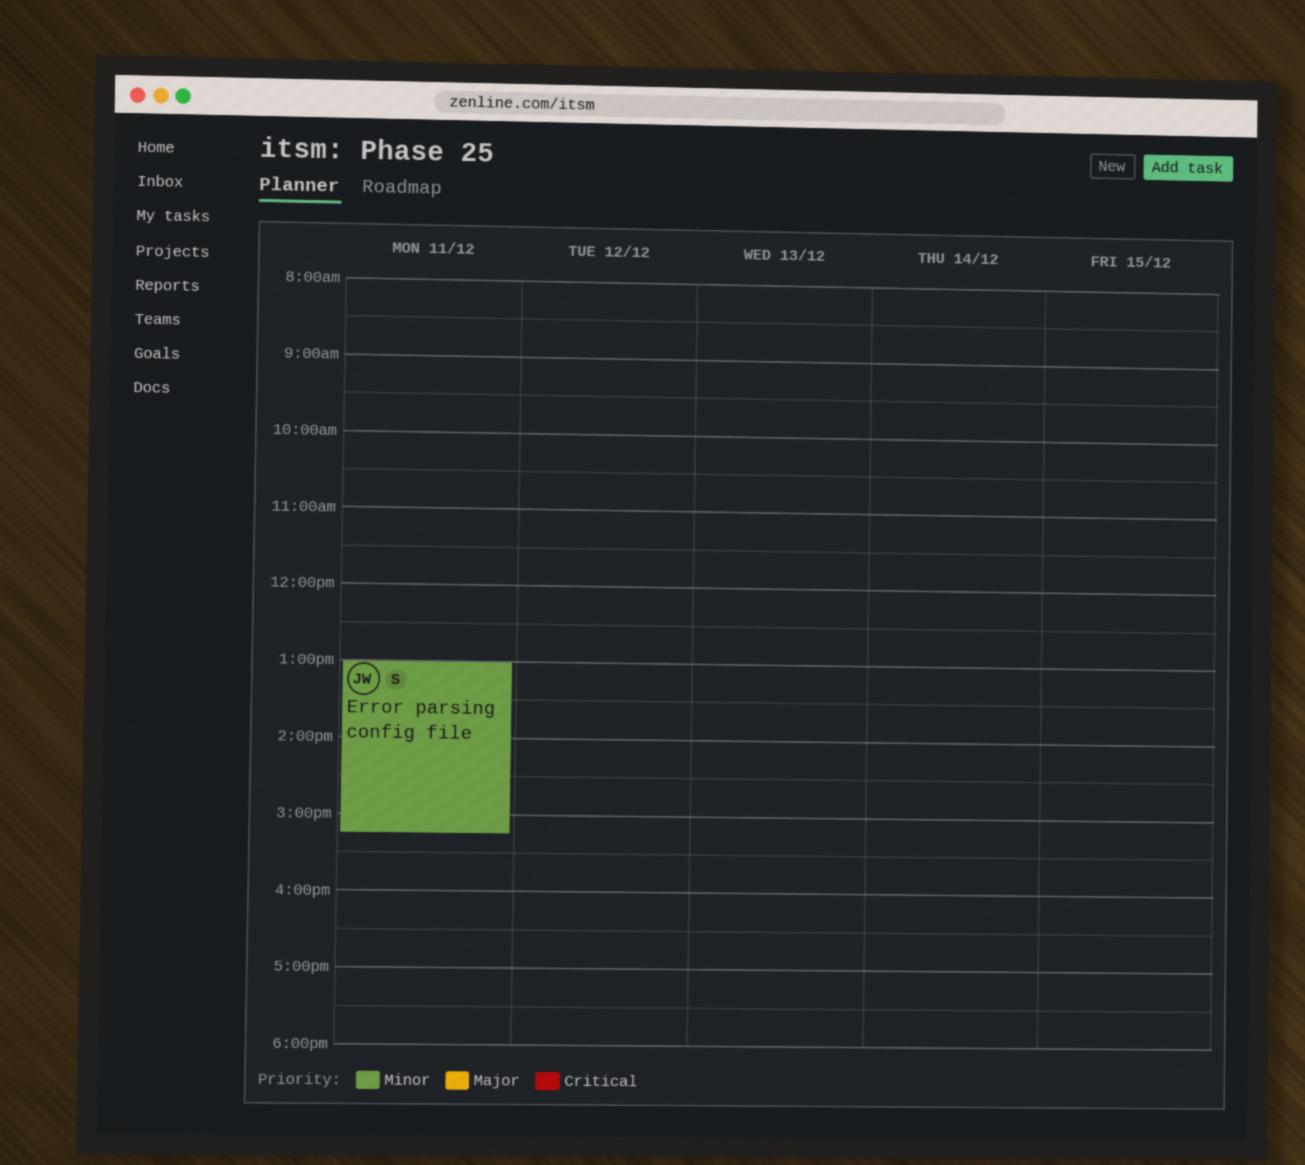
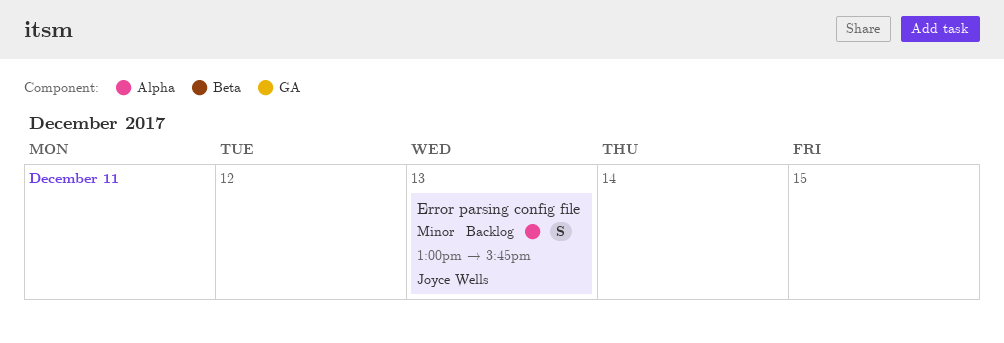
Error parsing config file, day: Dec 11 -> Dec 13
Error parsing config file, ends: 15:15 -> 15:45

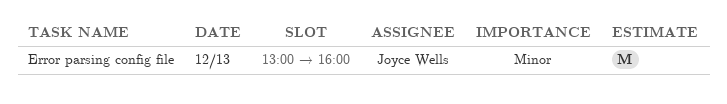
Error parsing config file, estimate: S -> M
Error parsing config file, ends: 15:45 -> 16:00

